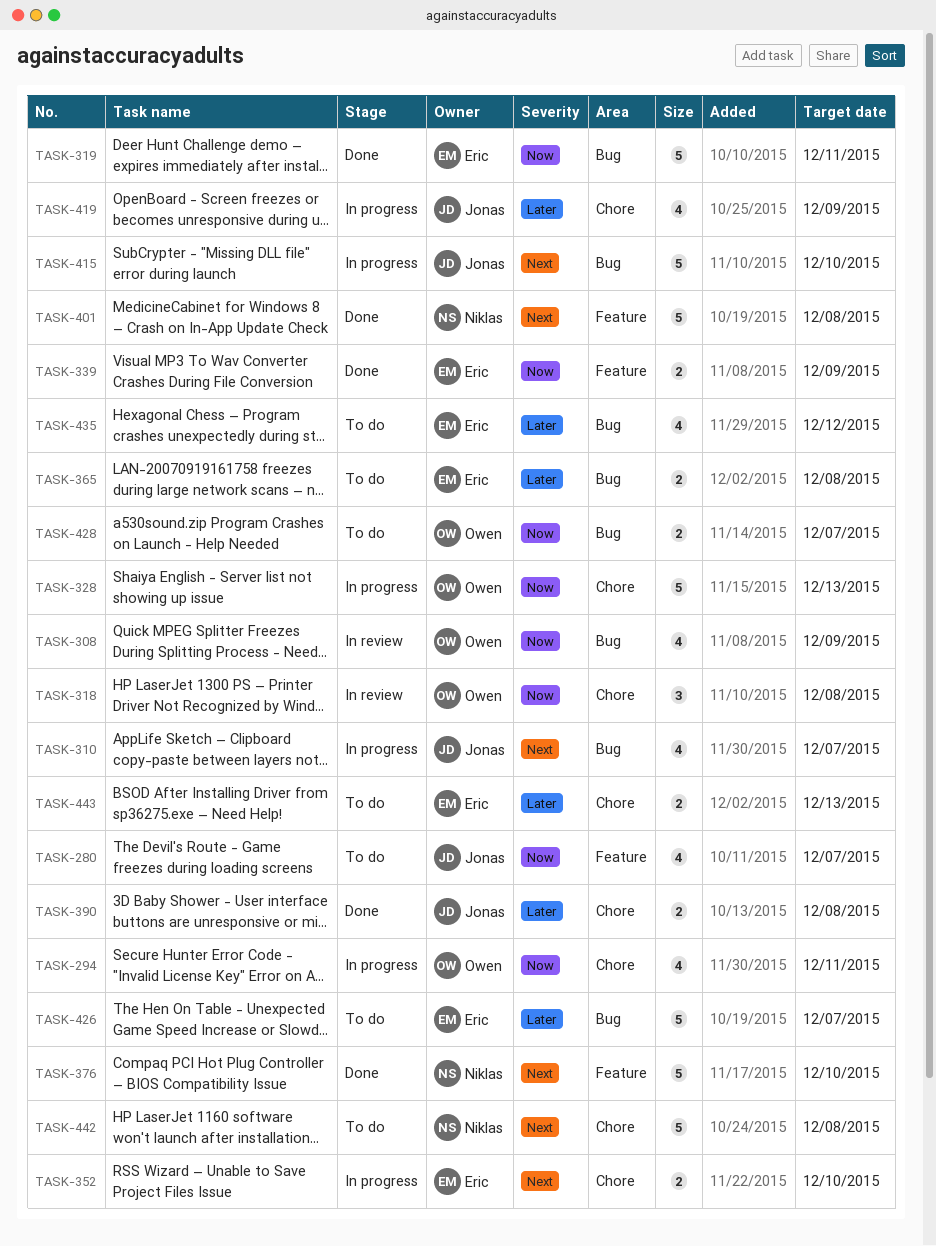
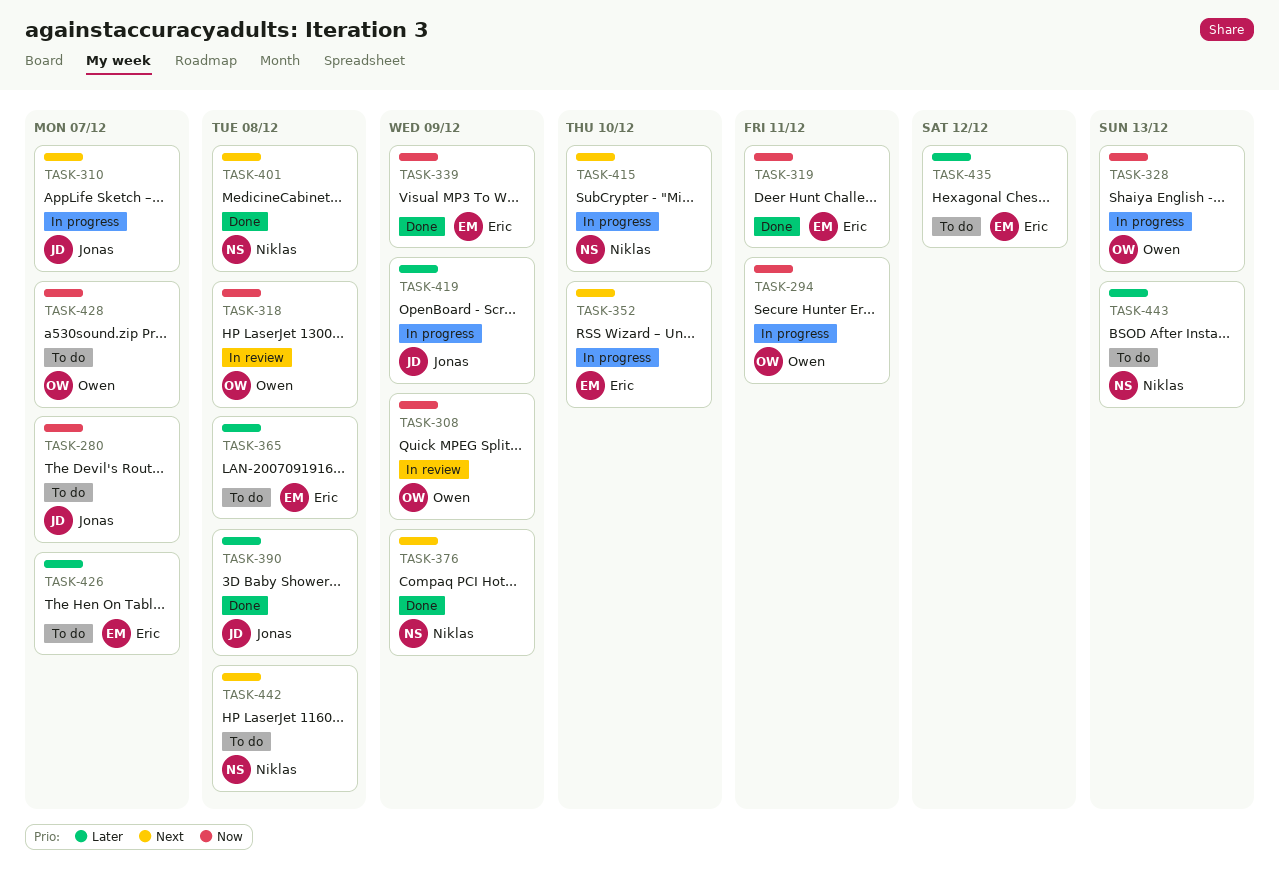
TASK-376, due: Dec 10 -> Dec 9
TASK-415, owner: Jonas -> Niklas
TASK-443, owner: Eric -> Niklas

